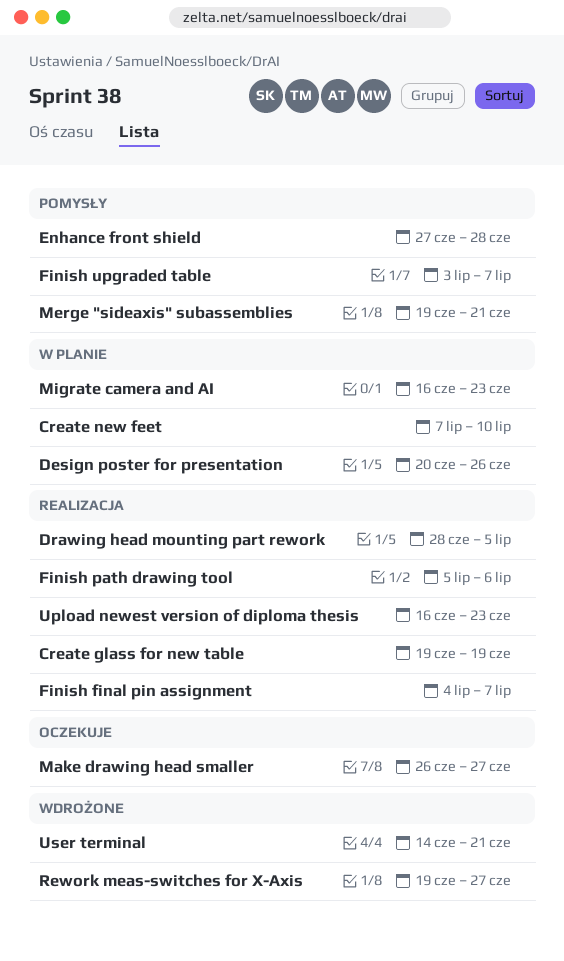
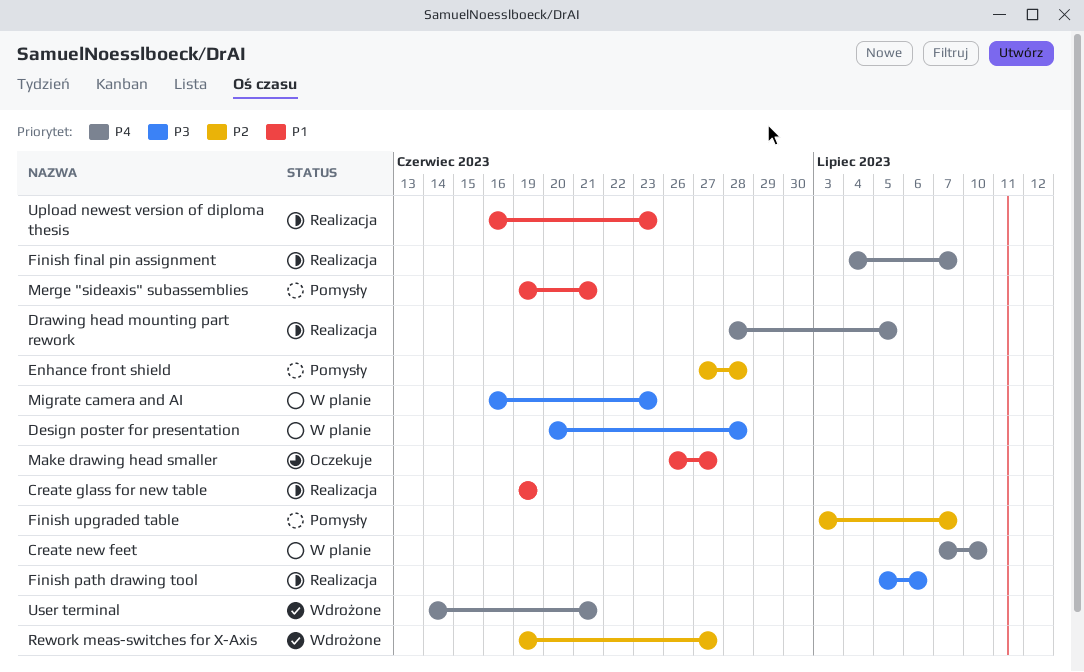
Design poster for presentation, due: Jun 26 -> Jun 28

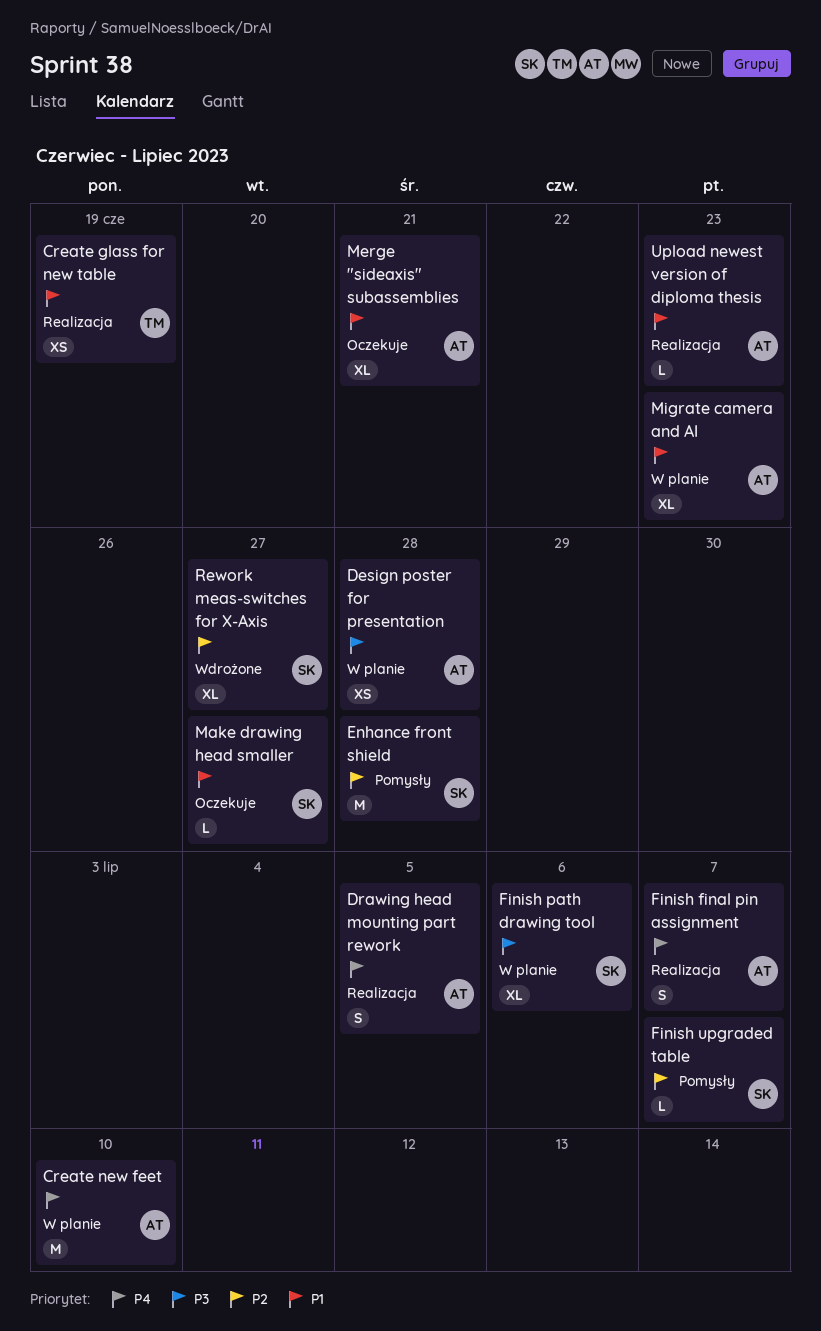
Finish path drawing tool, status: Realizacja -> W planie
Merge "sideaxis" subassemblies, status: Pomysły -> Oczekuje
Migrate camera and AI, priority: P3 -> P1
User terminal: present -> none

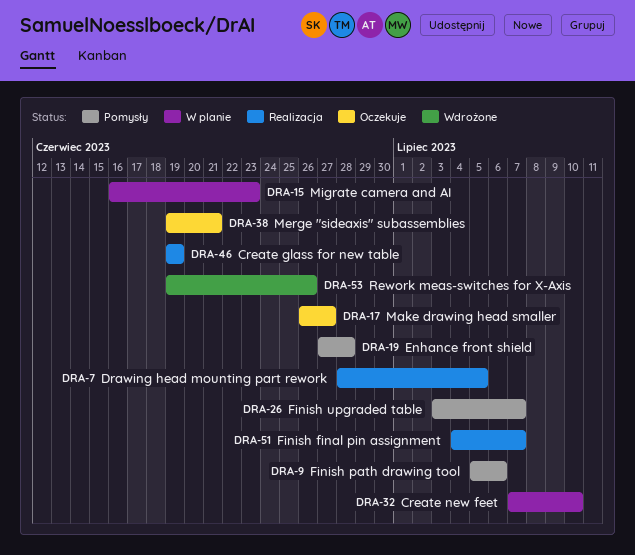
Design poster for presentation: present -> none
Finish path drawing tool, status: W planie -> Pomysły
Rework meas-switches for X-Axis, due: Jun 27 -> Jun 26
Upload newest version of diploma thesis: present -> none

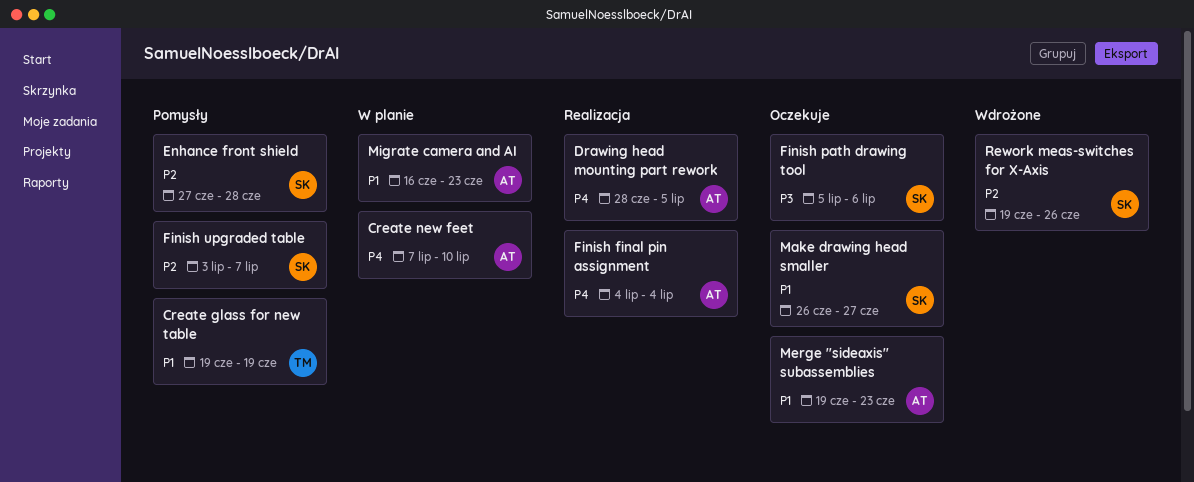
Create glass for new table, status: Realizacja -> Pomysły
Finish final pin assignment, due: Jul 7 -> Jul 4
Finish path drawing tool, status: Pomysły -> Oczekuje
Merge "sideaxis" subassemblies, due: Jun 21 -> Jun 23

